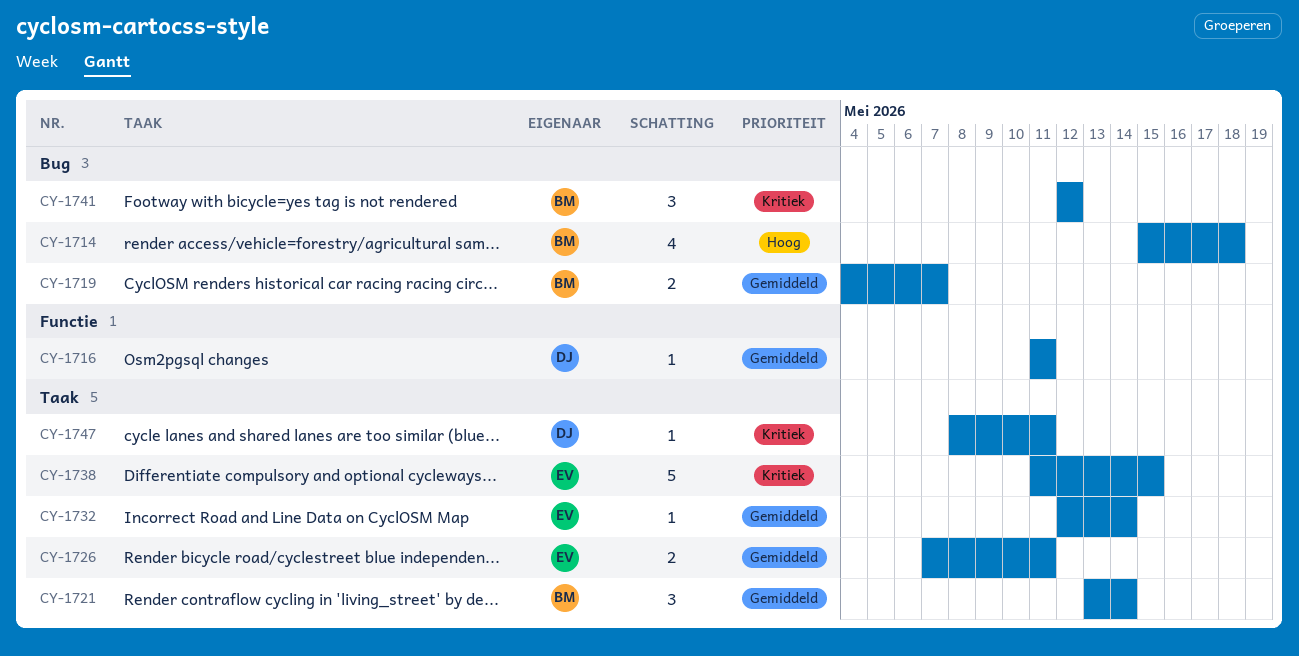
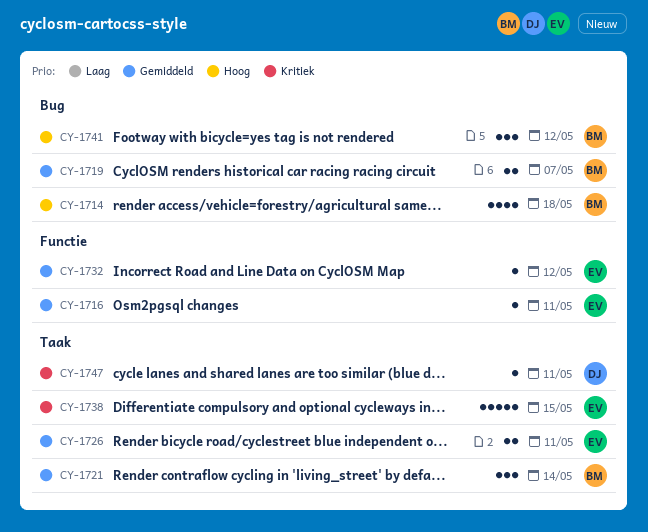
CY-1716, owner: DJ -> EV
CY-1732, label: Taak -> Functie
CY-1732, due: May 14 -> May 12
CY-1741, priority: Kritiek -> Hoog

